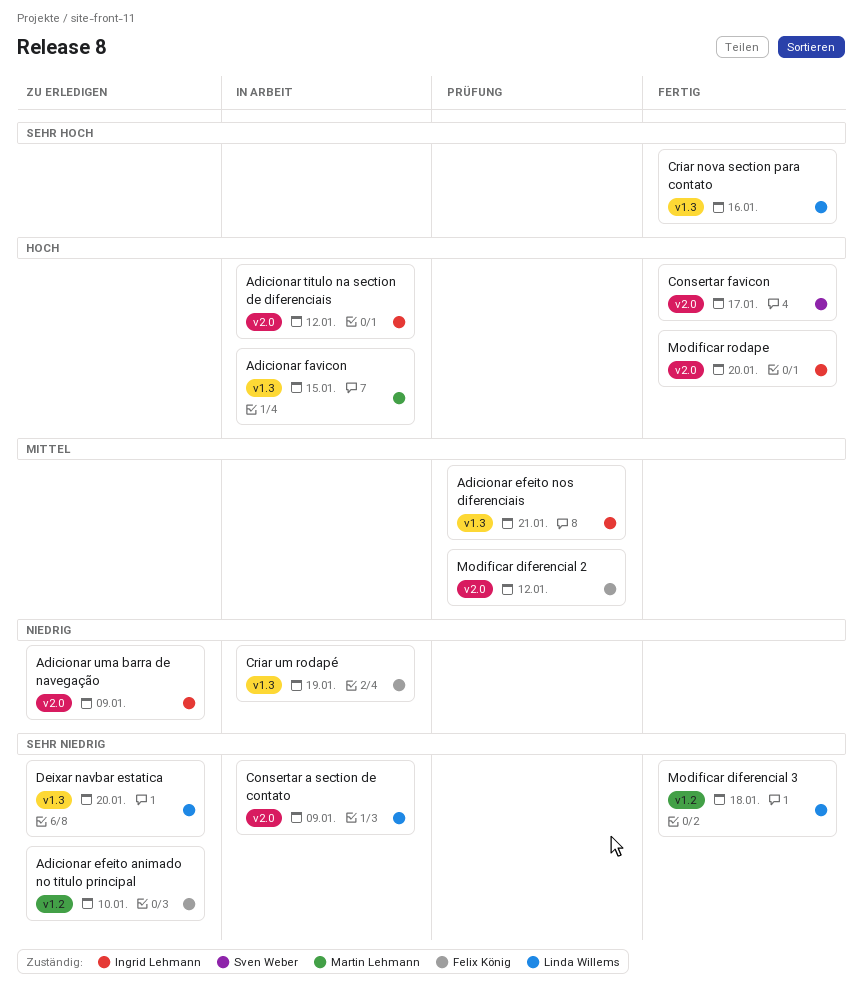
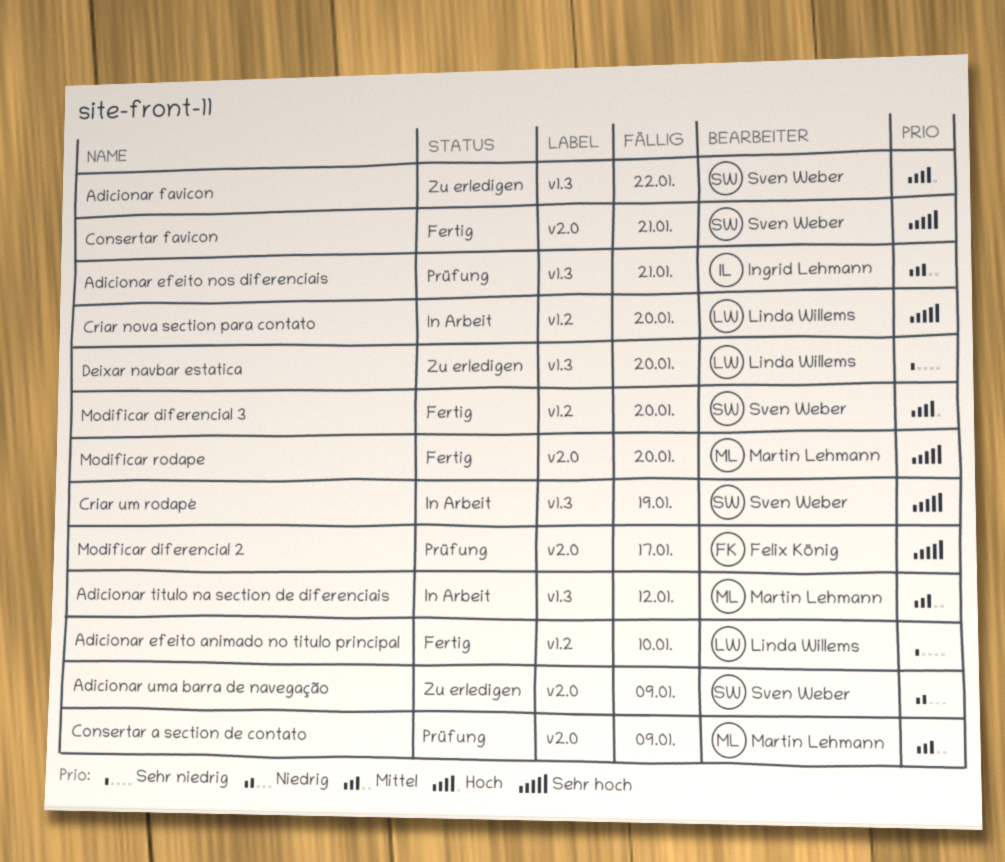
Adicionar efeito animado no titulo principal, status: Zu erledigen -> Fertig
Adicionar efeito animado no titulo principal, owner: Felix König -> Linda Willems
Adicionar favicon, status: In Arbeit -> Zu erledigen
Adicionar favicon, owner: Martin Lehmann -> Sven Weber
Adicionar favicon, due: Jan 15 -> Jan 22
Adicionar titulo na section de diferenciais, owner: Ingrid Lehmann -> Martin Lehmann
Adicionar titulo na section de diferenciais, priority: Hoch -> Mittel
Adicionar titulo na section de diferenciais, label: v2.0 -> v1.3
Adicionar uma barra de navegação, owner: Ingrid Lehmann -> Sven Weber
Consertar a section de contato, status: In Arbeit -> Prüfung
Consertar a section de contato, owner: Linda Willems -> Martin Lehmann
Consertar a section de contato, priority: Sehr niedrig -> Mittel
Consertar favicon, priority: Hoch -> Sehr hoch
Consertar favicon, due: Jan 17 -> Jan 21
Criar nova section para contato, status: Fertig -> In Arbeit
Criar nova section para contato, label: v1.3 -> v1.2
Criar nova section para contato, due: Jan 16 -> Jan 20
Criar um rodapé, owner: Felix König -> Sven Weber
Criar um rodapé, priority: Niedrig -> Sehr hoch
Modificar diferencial 2, priority: Mittel -> Sehr hoch
Modificar diferencial 2, due: Jan 12 -> Jan 17
Modificar diferencial 3, owner: Linda Willems -> Sven Weber
Modificar diferencial 3, priority: Sehr niedrig -> Hoch
Modificar diferencial 3, due: Jan 18 -> Jan 20
Modificar rodape, owner: Ingrid Lehmann -> Martin Lehmann
Modificar rodape, priority: Hoch -> Sehr hoch

